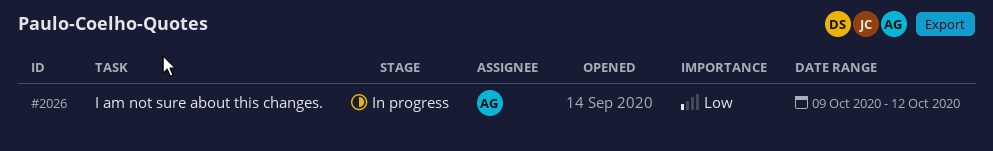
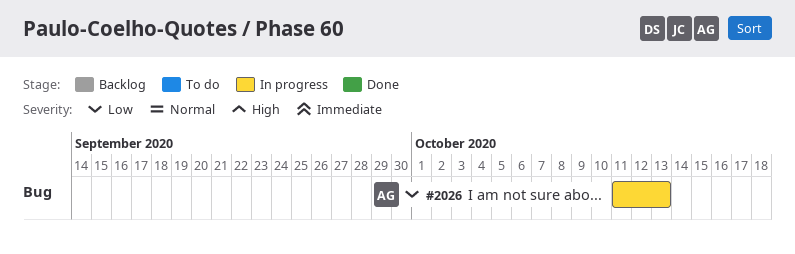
#2026, start: Oct 9 -> Oct 11
#2026, due: Oct 12 -> Oct 13

